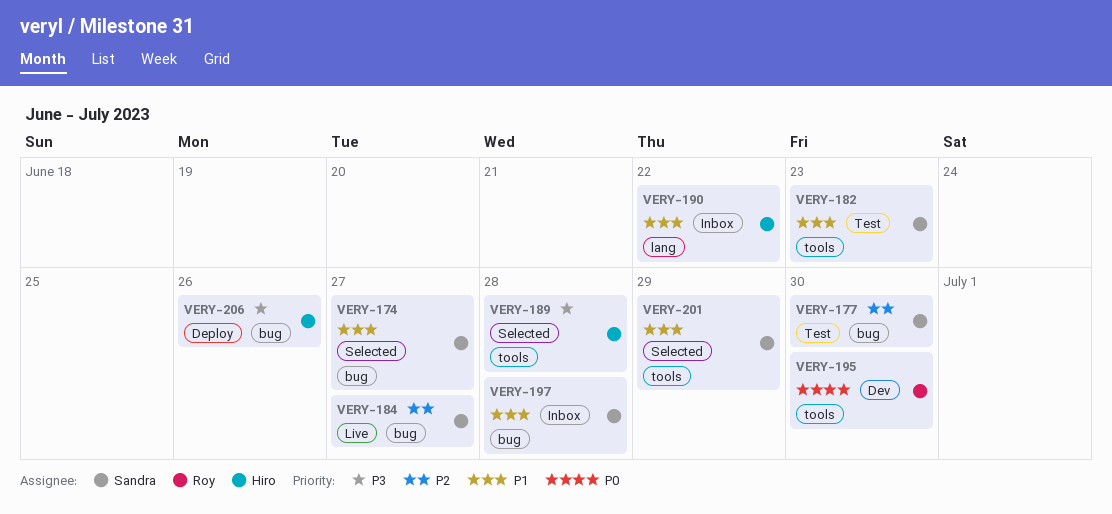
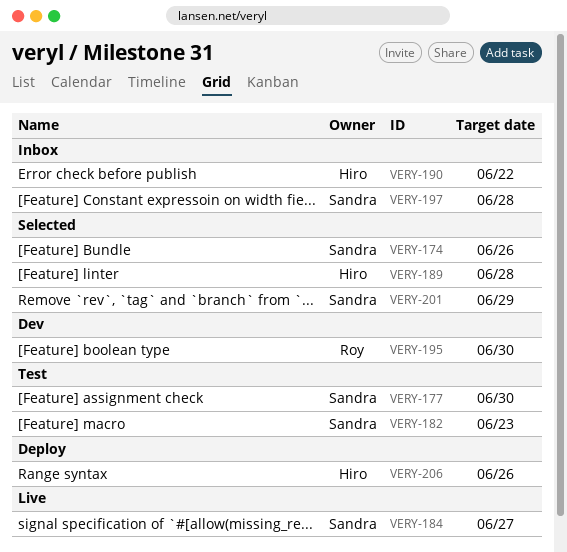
VERY-174, due: Jun 27 -> Jun 26

